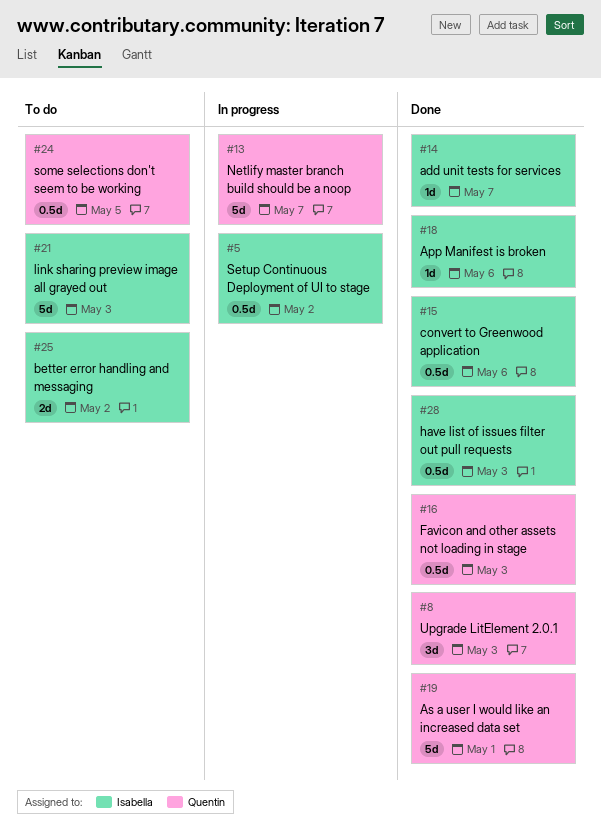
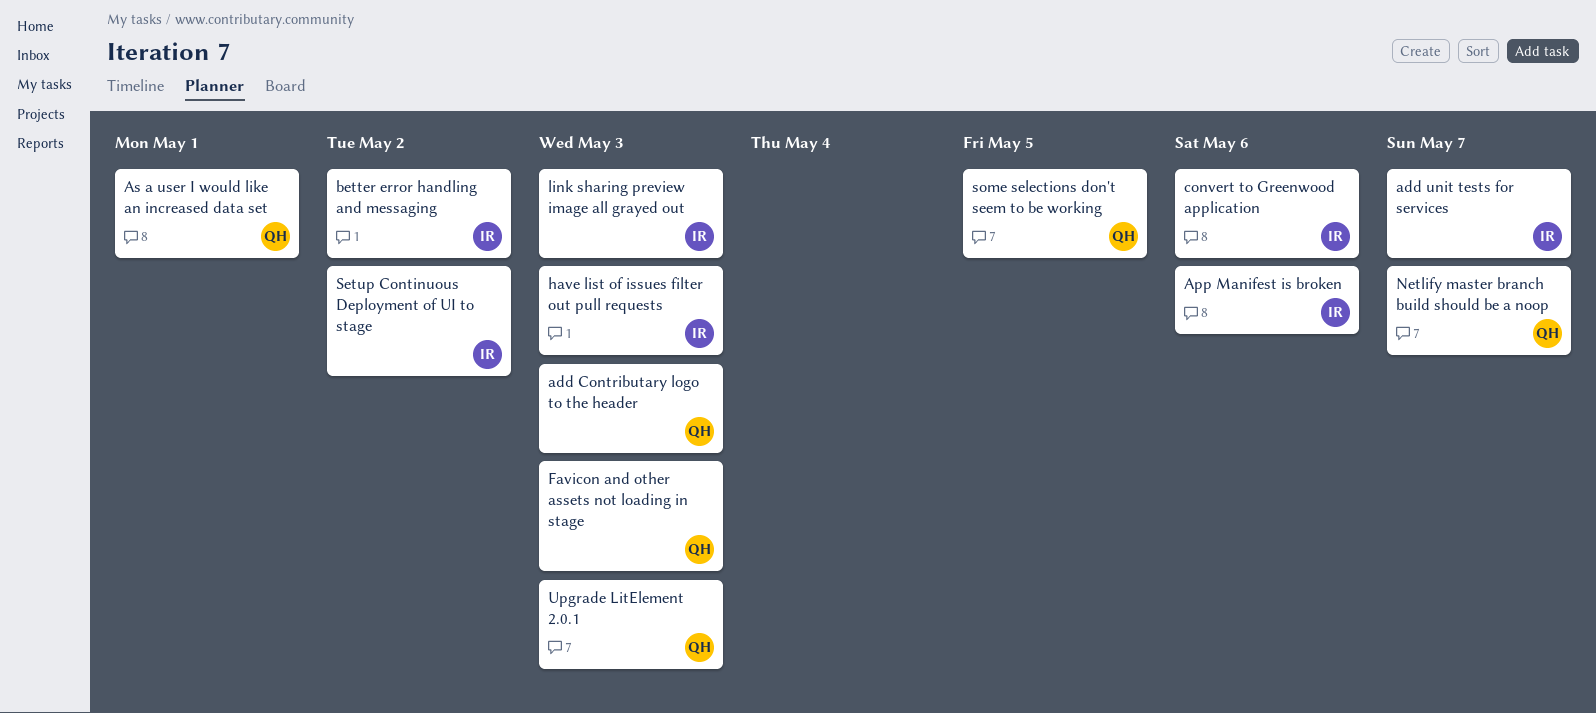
add Contributary logo to the header: none -> present

